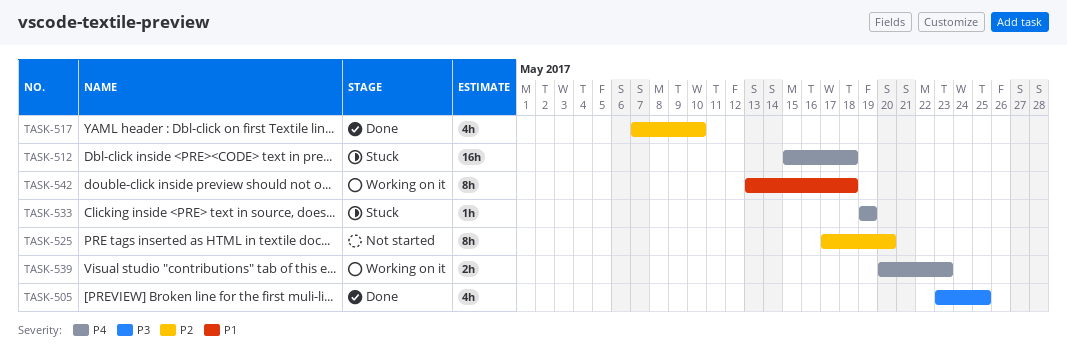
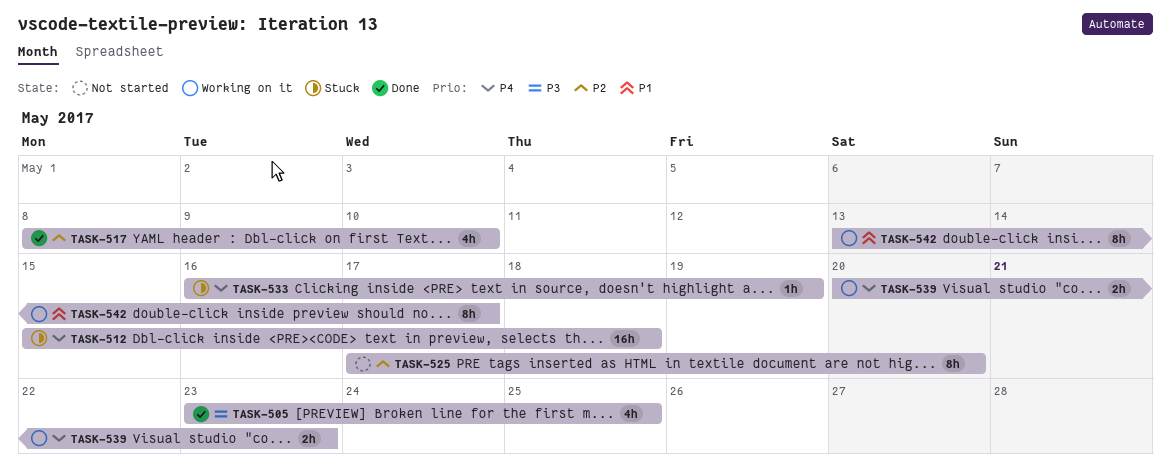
TASK-517, start: May 7 -> May 8
TASK-533, start: May 19 -> May 16
TASK-542, due: May 18 -> May 17

